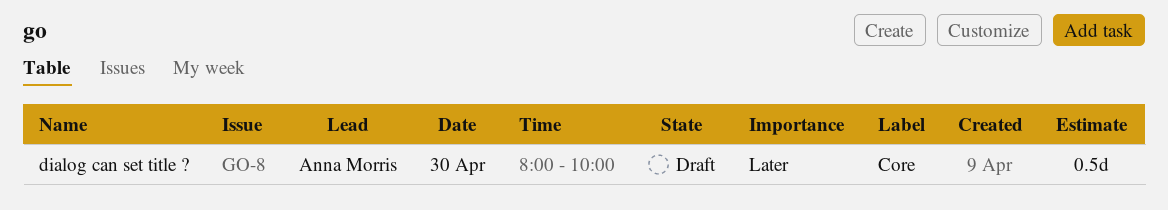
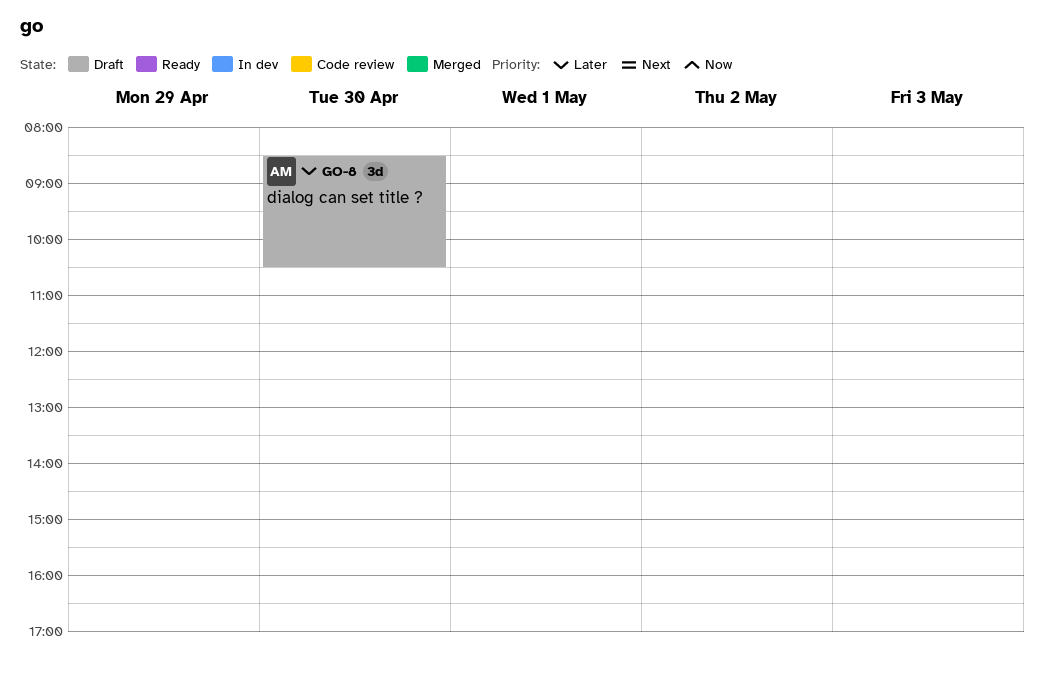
GO-8, estimate: 0.5d -> 3d
GO-8, begins: 08:00 -> 08:30
GO-8, ends: 10:00 -> 10:30

